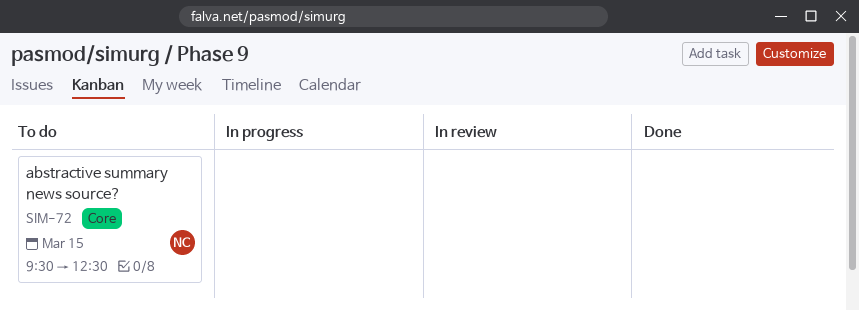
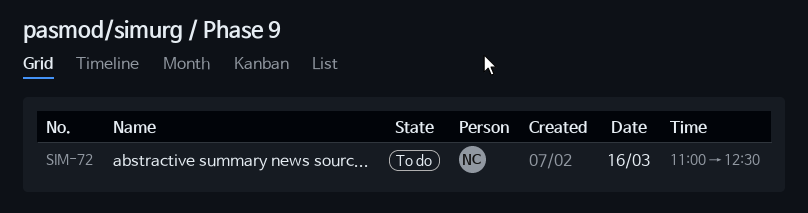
SIM-72, day: Mar 15 -> Mar 16
SIM-72, begins: 09:30 -> 11:00

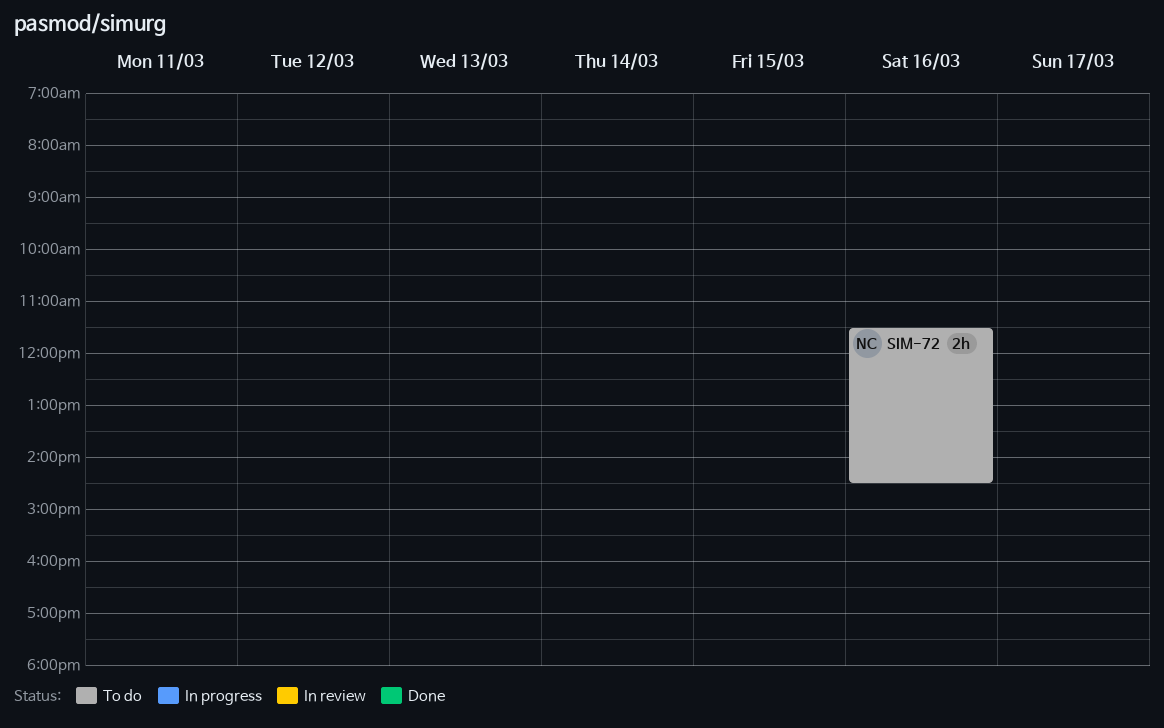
SIM-72, begins: 11:00 -> 11:30
SIM-72, ends: 12:30 -> 14:30

